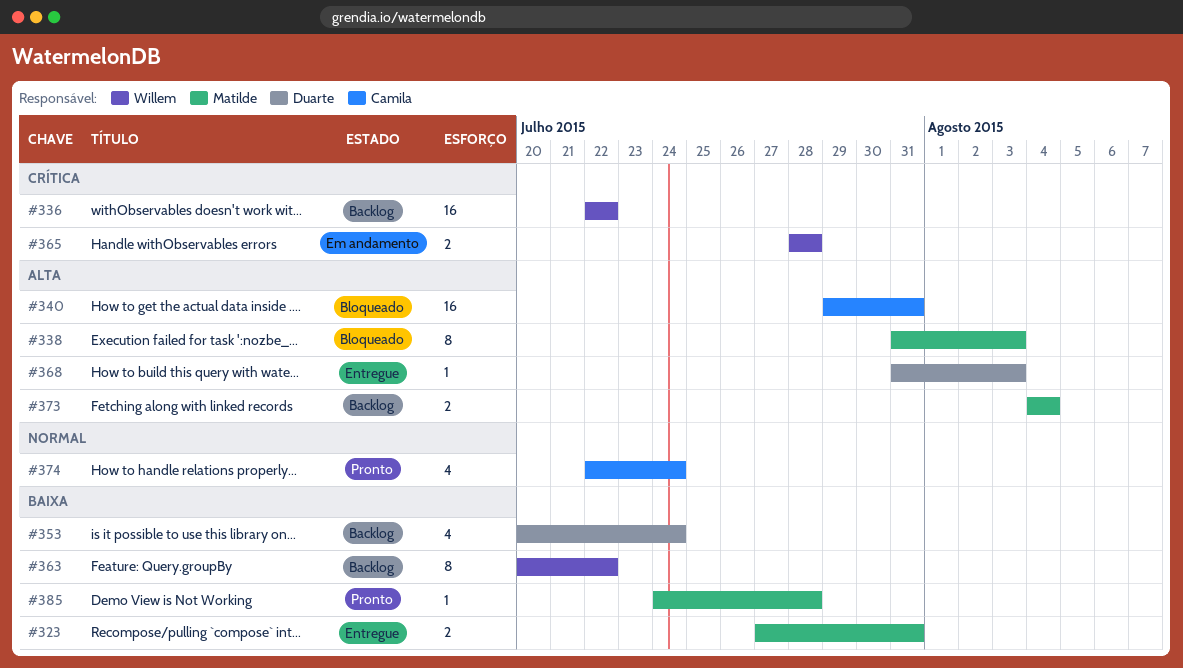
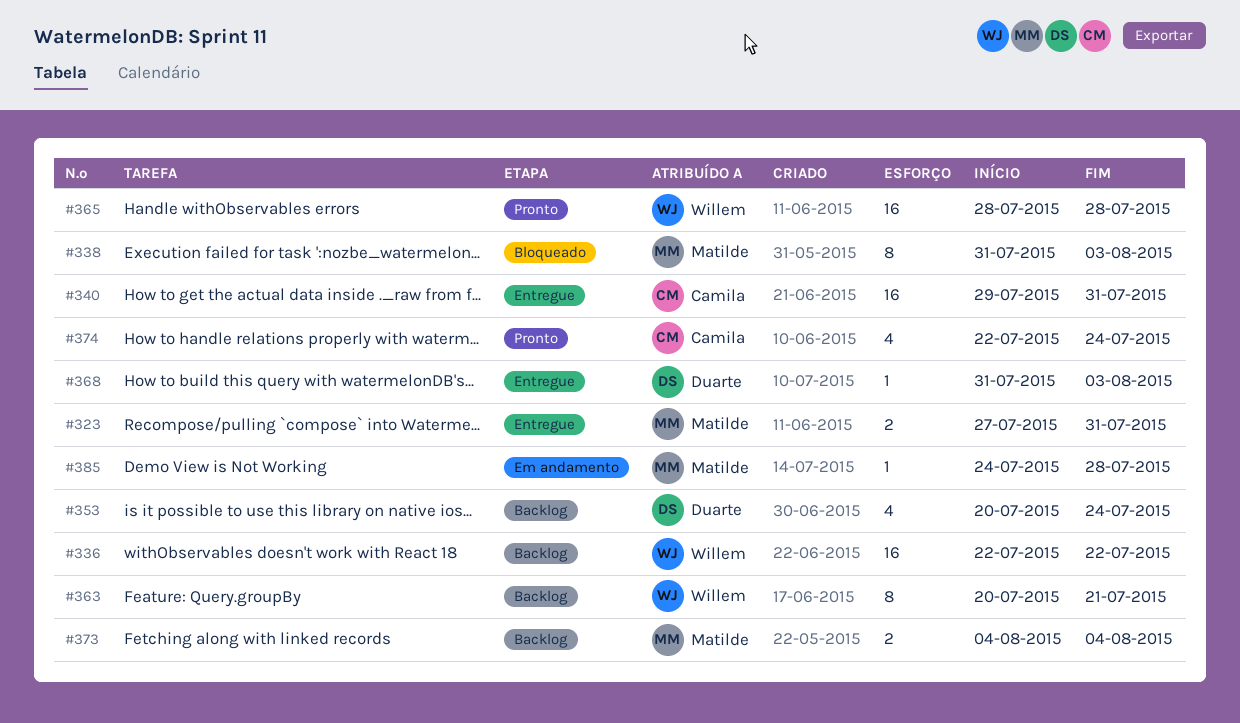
#340, status: Bloqueado -> Entregue
#363, due: Jul 22 -> Jul 21
#365, status: Em andamento -> Pronto
#365, estimate: 2 -> 16
#385, status: Pronto -> Em andamento

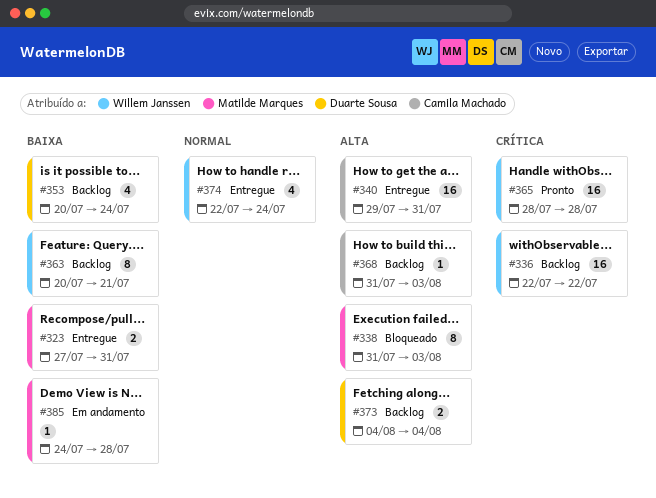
#368, status: Entregue -> Backlog
#368, owner: Duarte Sousa -> Camila Machado
#373, owner: Matilde Marques -> Duarte Sousa
#374, status: Pronto -> Entregue
#374, owner: Camila Machado -> Willem Janssen

